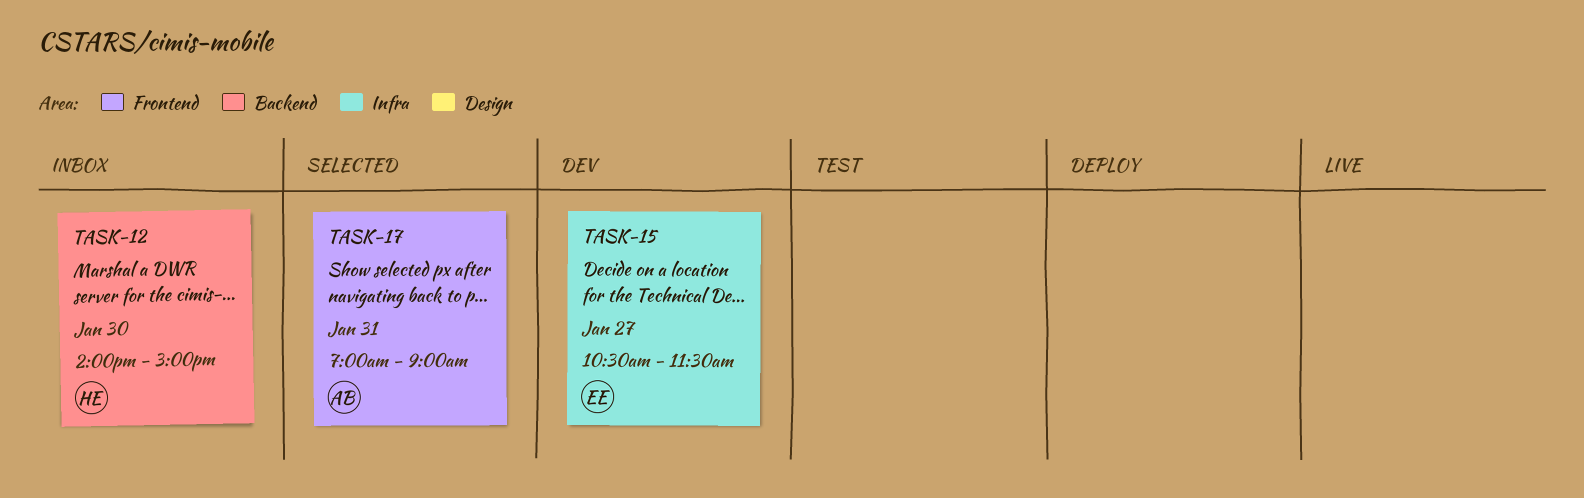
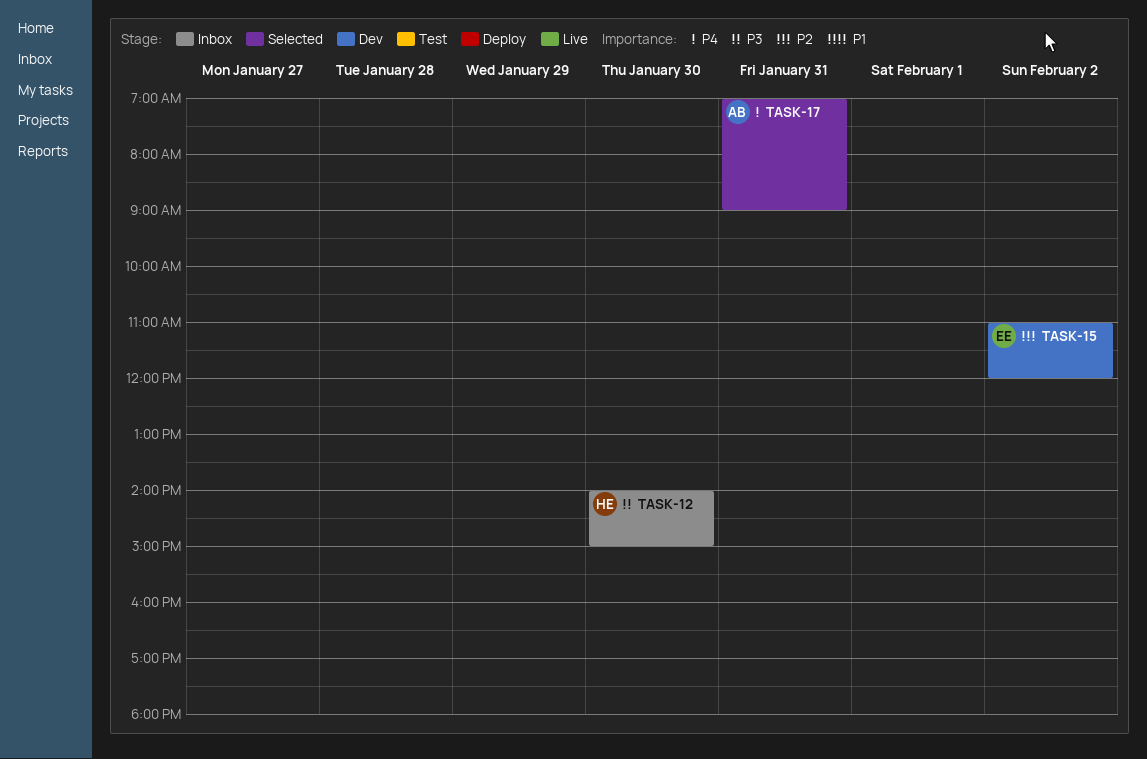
TASK-15, day: Jan 27 -> Feb 2
TASK-15, begins: 10:30 -> 11:00
TASK-15, ends: 11:30 -> 12:00

